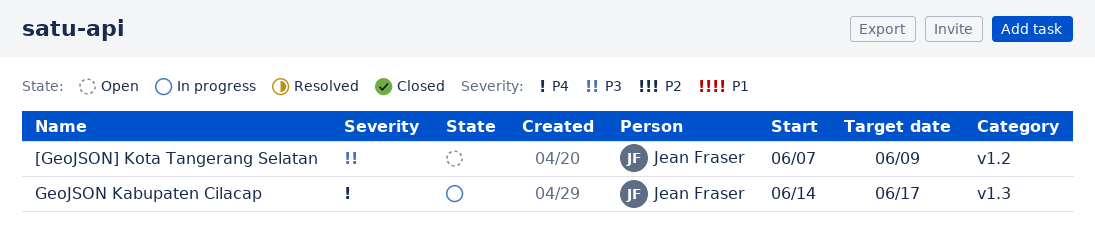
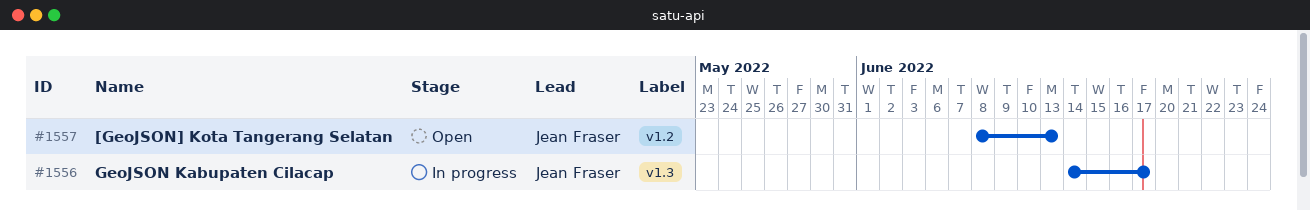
[GeoJSON] Kota Tangerang Selatan, start: Jun 7 -> Jun 8
[GeoJSON] Kota Tangerang Selatan, due: Jun 9 -> Jun 13

